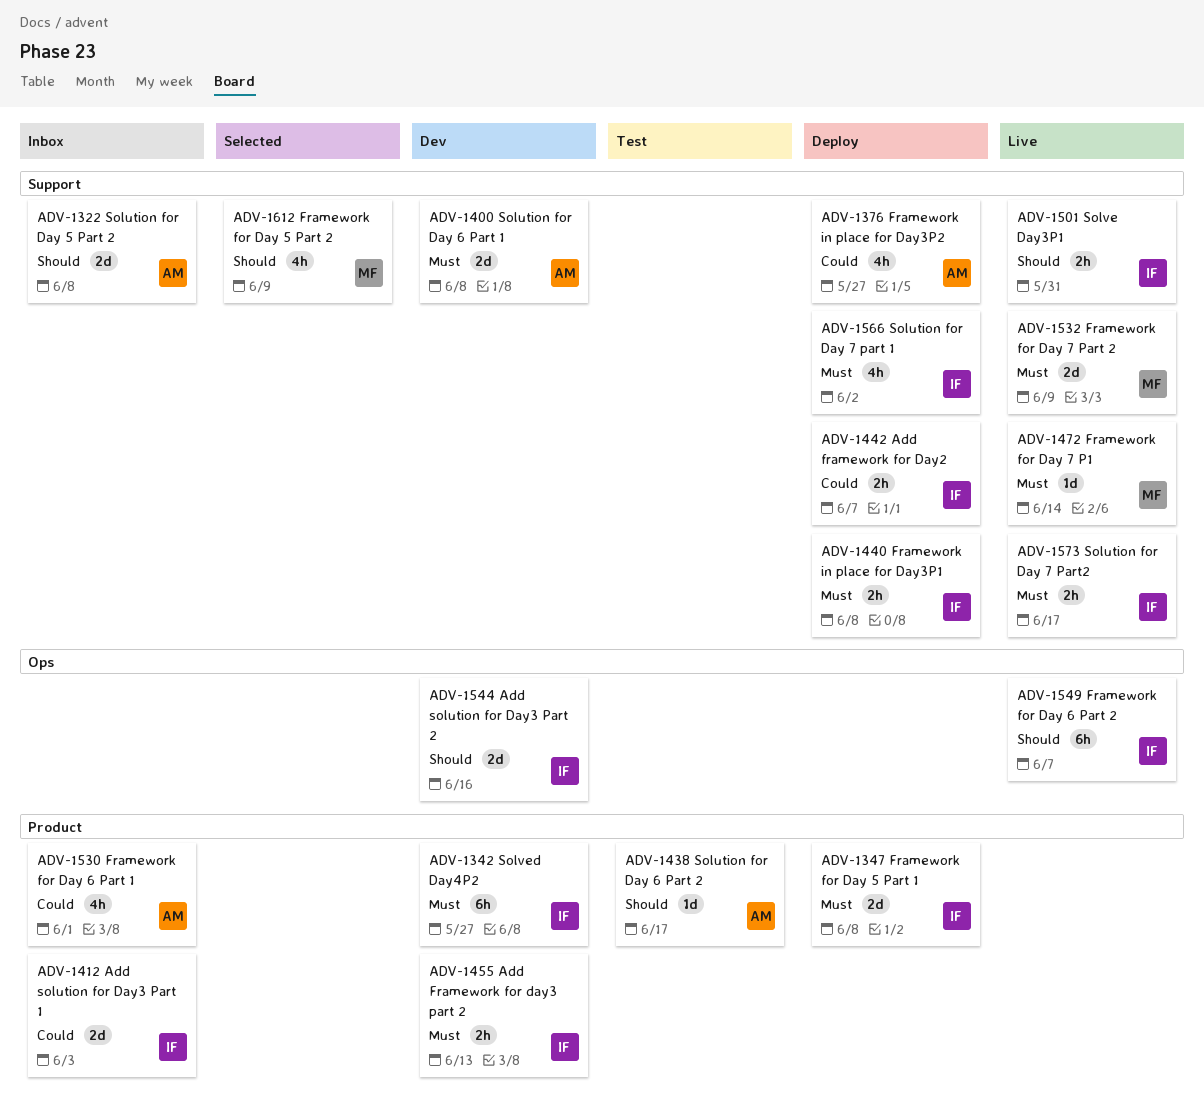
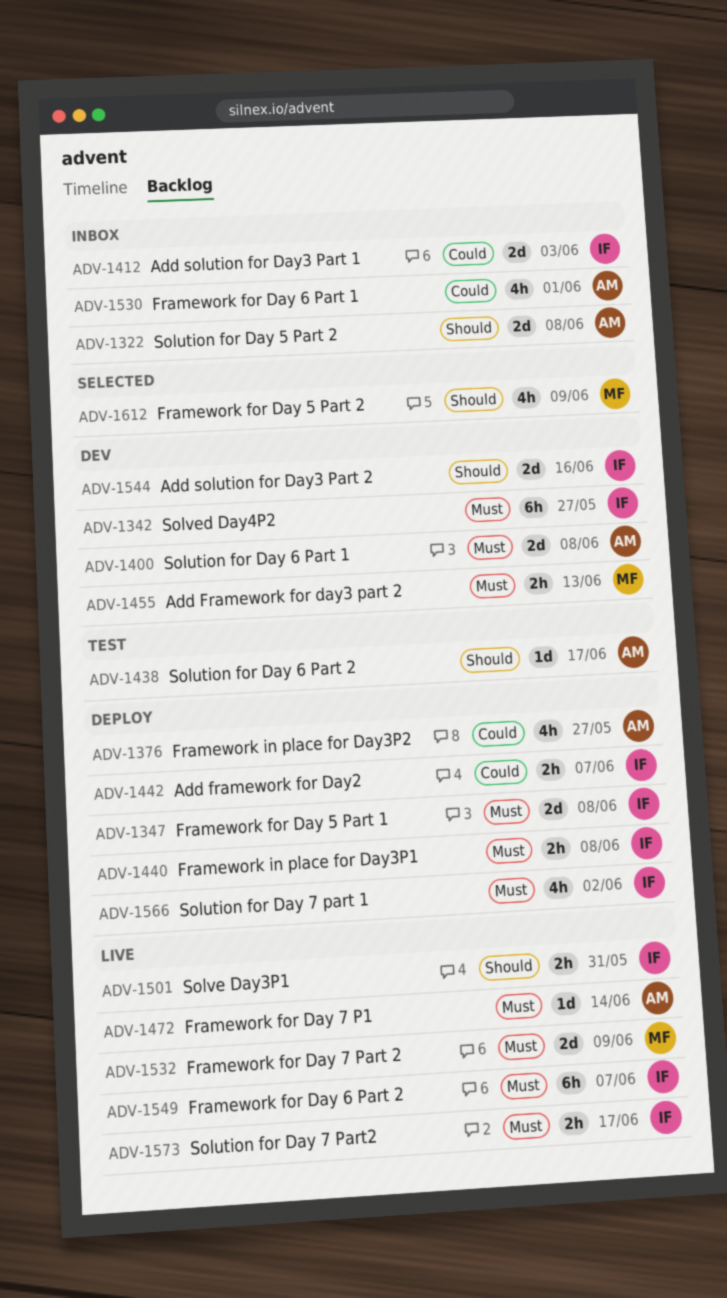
ADV-1455, owner: IF -> MF
ADV-1472, owner: MF -> AM
ADV-1549, priority: Should -> Must

